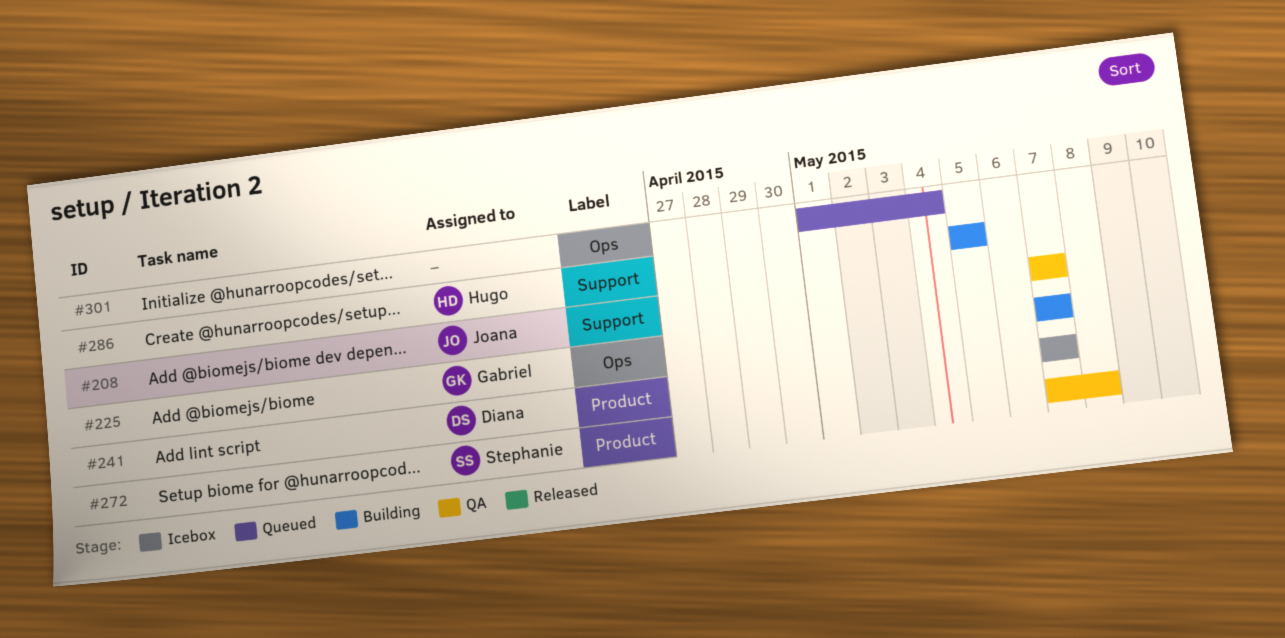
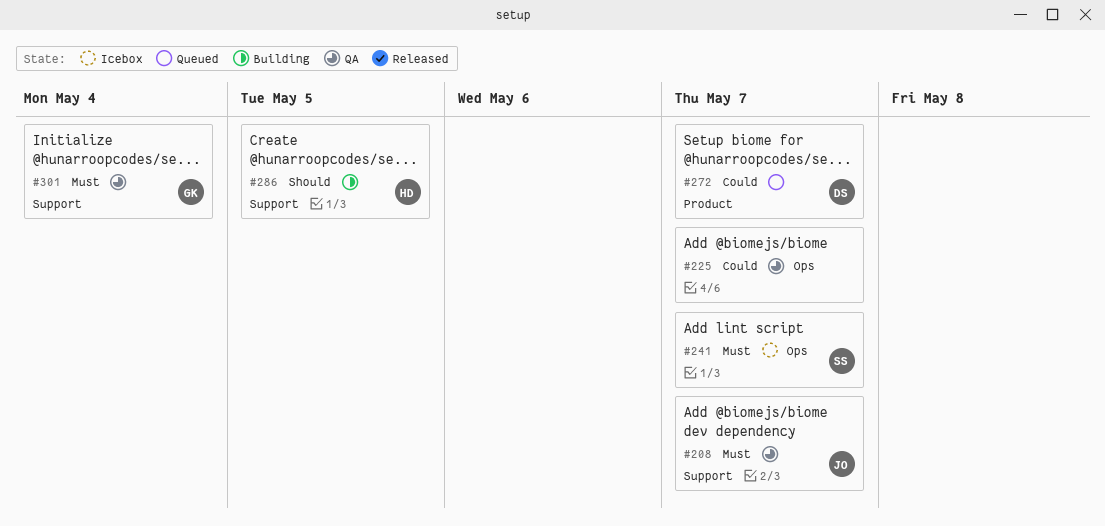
#225, status: Building -> QA
#225, owner: Gabriel -> none
#241, owner: Diana -> Stephanie
#241, label: Product -> Ops
#272, status: QA -> Queued
#272, owner: Stephanie -> Diana
#272, due: May 8 -> May 7
#301, status: Queued -> QA
#301, owner: none -> Gabriel
#301, label: Ops -> Support

